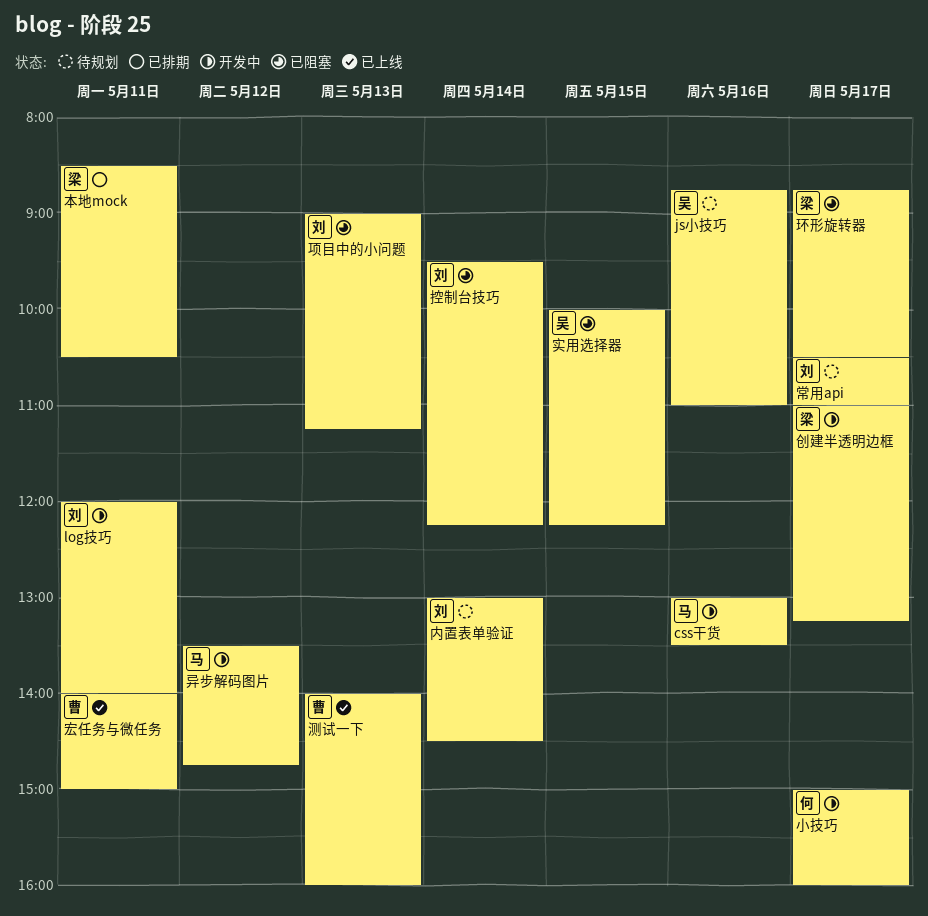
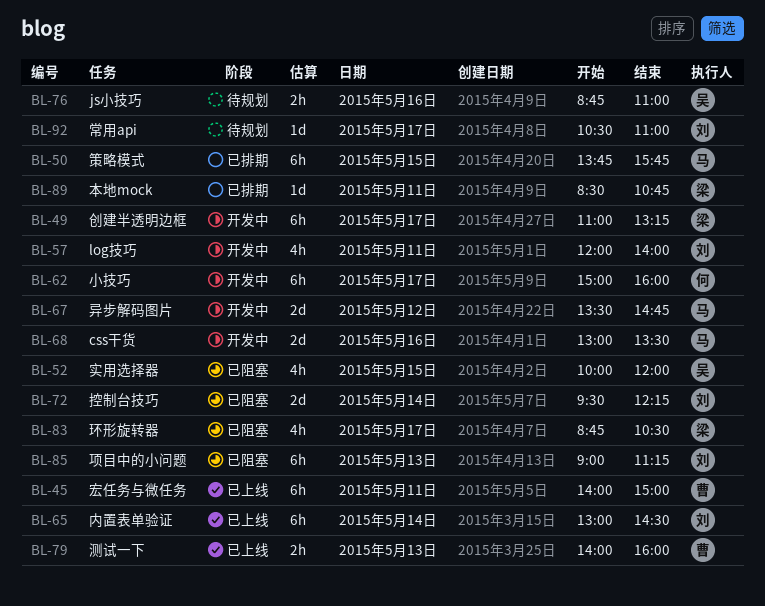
内置表单验证, status: 待规划 -> 已上线
实用选择器, ends: 12:15 -> 12:00
本地mock, ends: 10:30 -> 10:45
策略模式: none -> present

